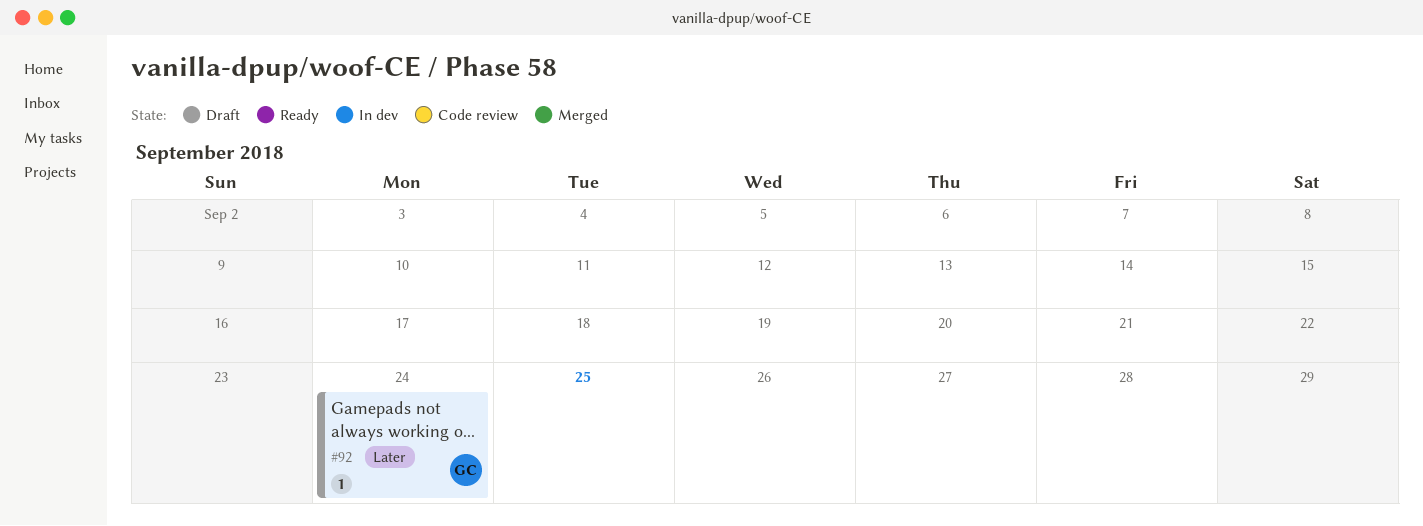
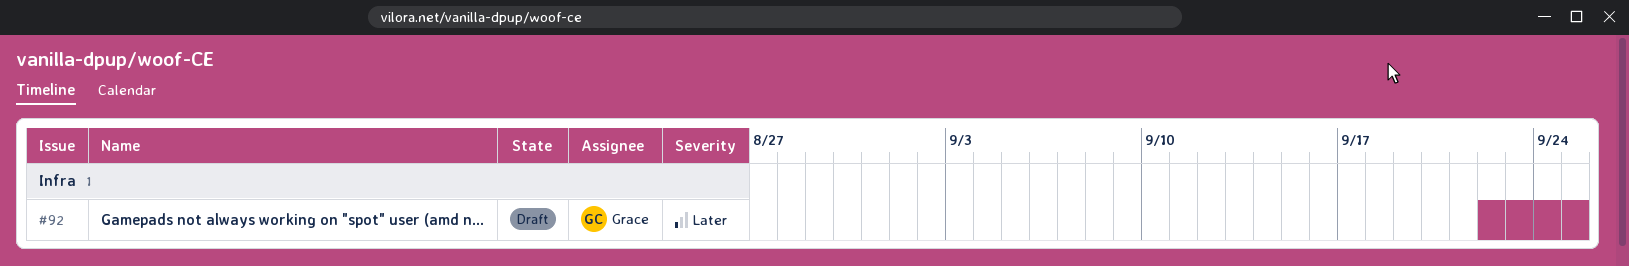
#92, due: Sep 24 -> Sep 25

